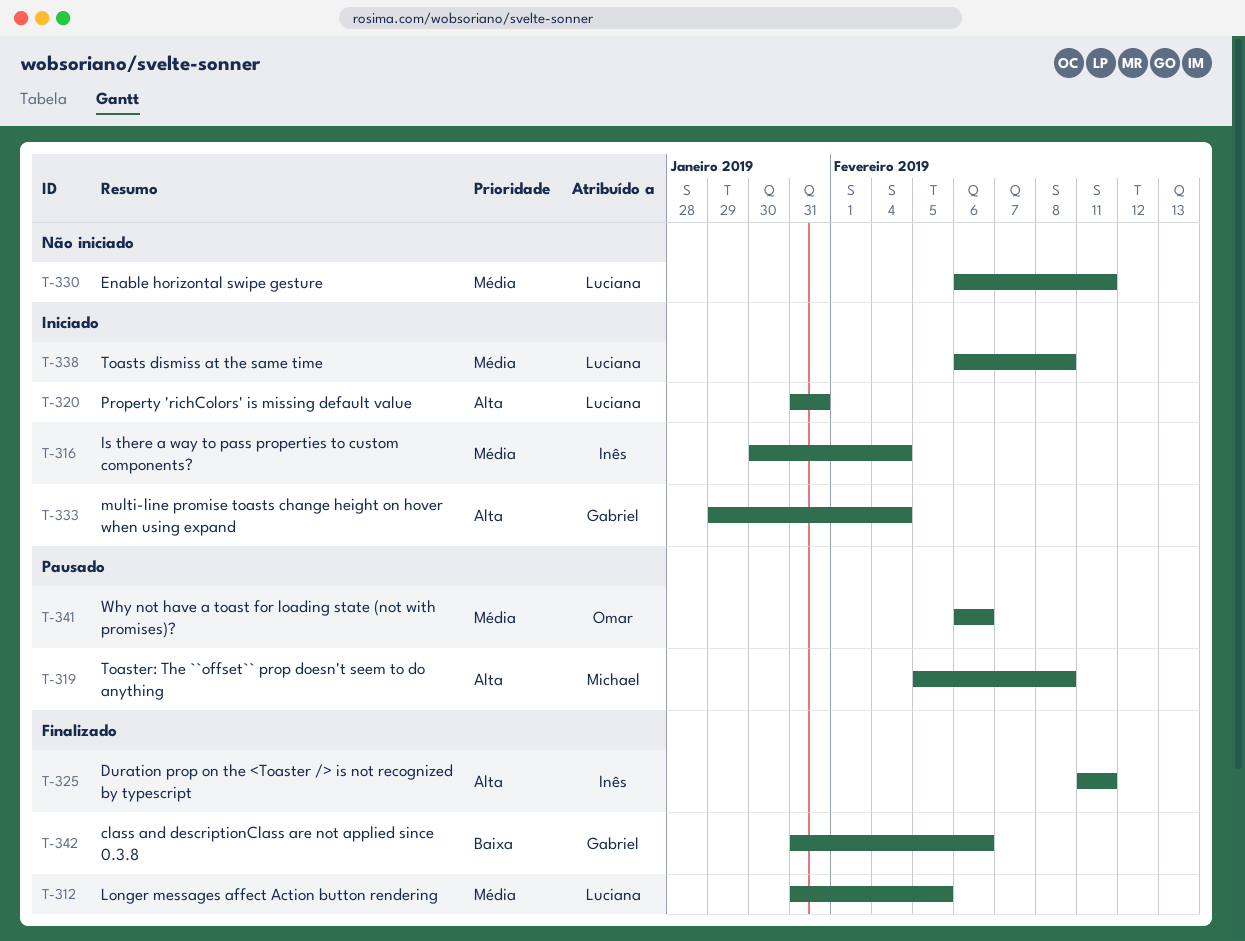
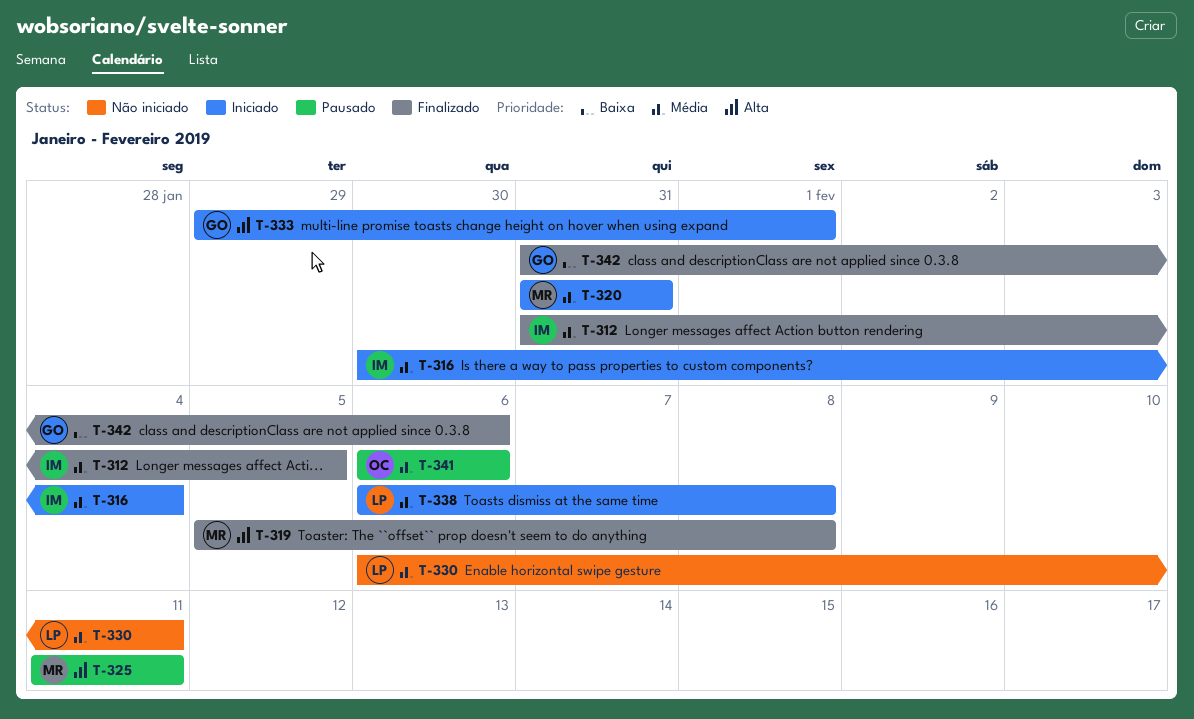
T-312, owner: Luciana -> Inês
T-319, status: Pausado -> Finalizado
T-320, owner: Luciana -> Michael
T-320, priority: Alta -> Média
T-325, status: Finalizado -> Pausado
T-325, owner: Inês -> Michael
T-333, due: Feb 4 -> Feb 1

